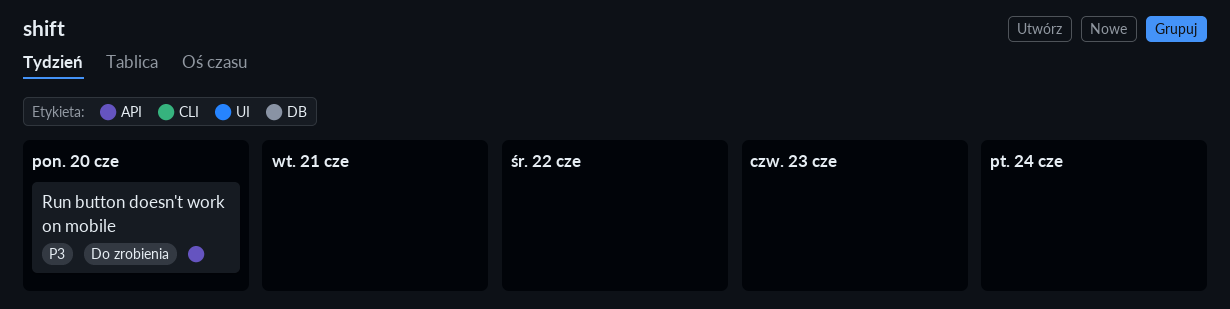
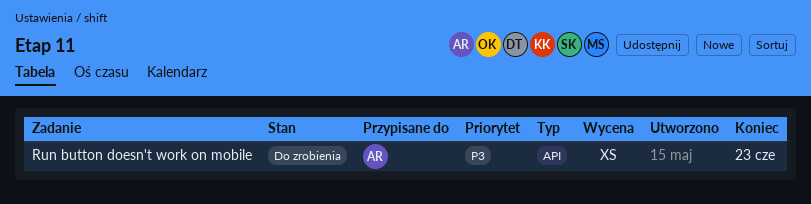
Run button doesn't work on mobile, due: Jun 20 -> Jun 23

